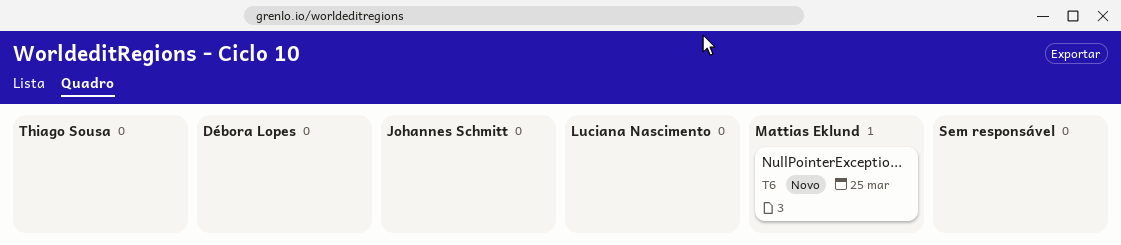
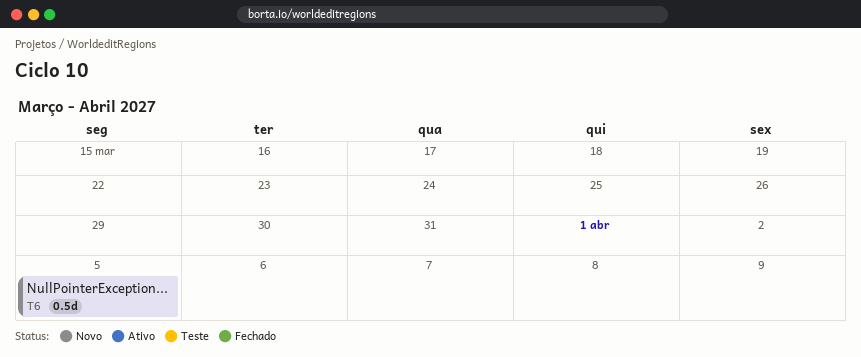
T6, due: Mar 25 -> Apr 5

